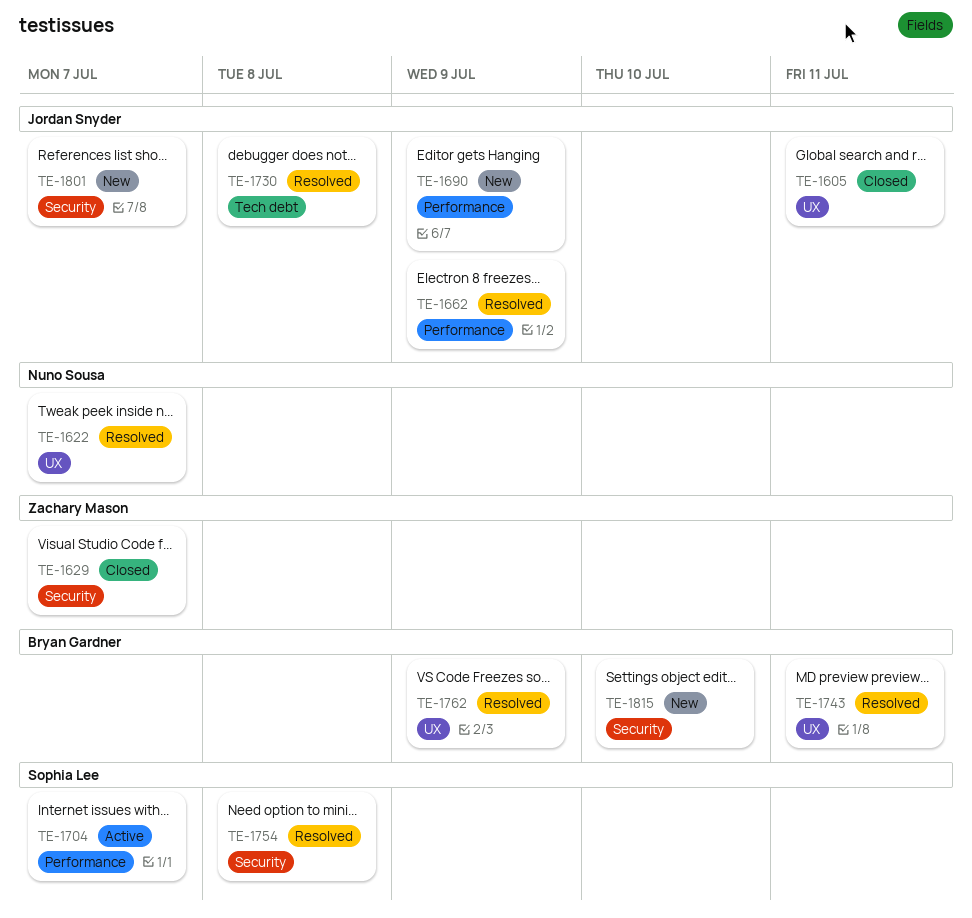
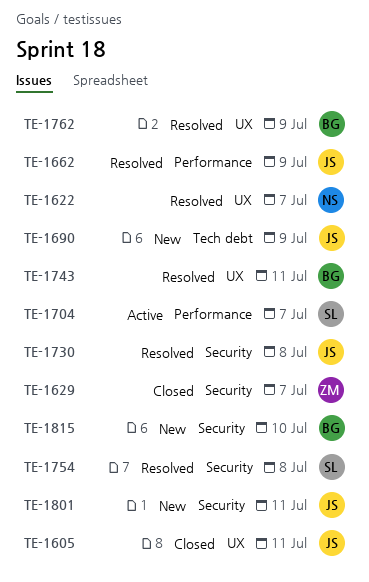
TE-1690, label: Performance -> Tech debt
TE-1730, label: Tech debt -> Security
TE-1801, due: Jul 7 -> Jul 11

